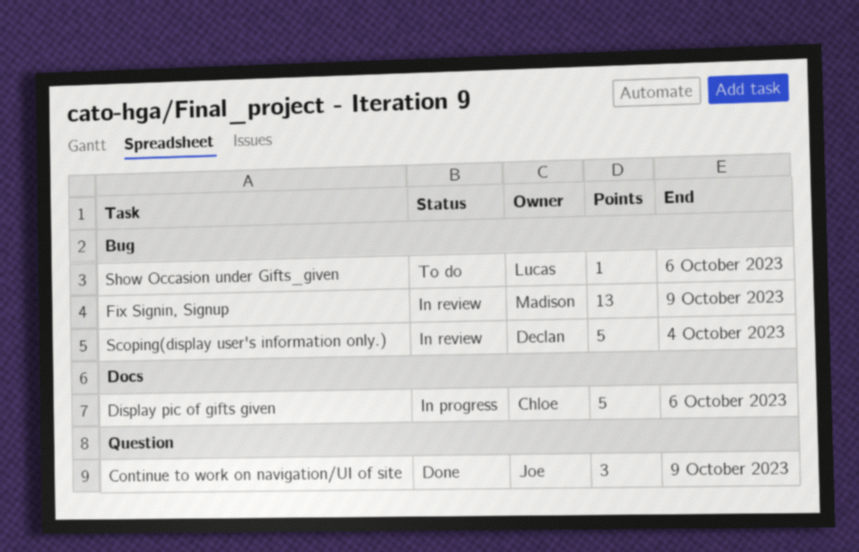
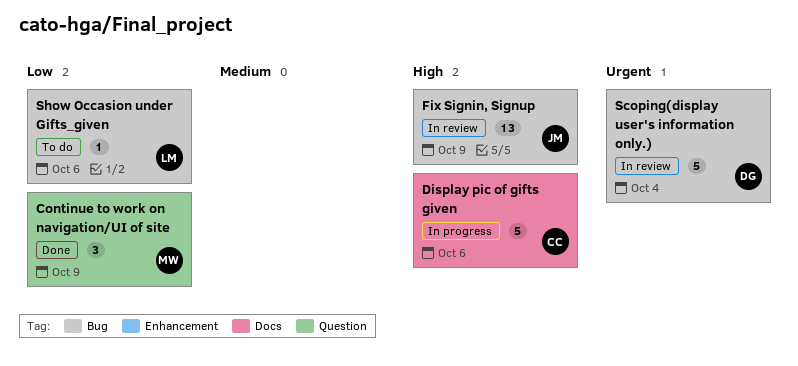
Continue to work on navigation/UI of site, owner: Joe -> Madison
Fix Signin, Signup, owner: Madison -> Joe

